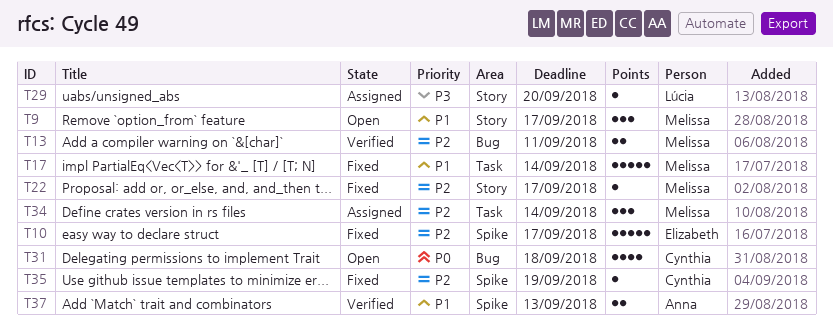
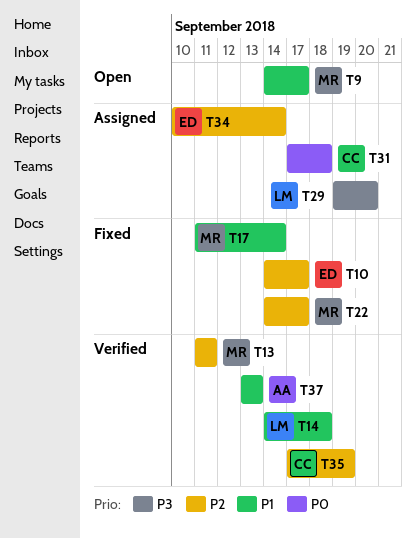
T14: none -> present
T31, status: Open -> Assigned
T34, owner: Melissa -> Elizabeth
T35, status: Fixed -> Verified

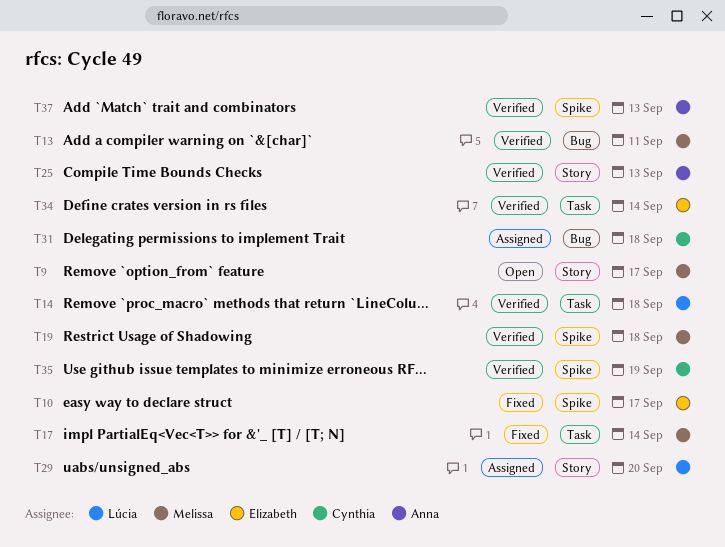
T19: none -> present
T22: present -> none
T25: none -> present
T34, status: Assigned -> Verified

